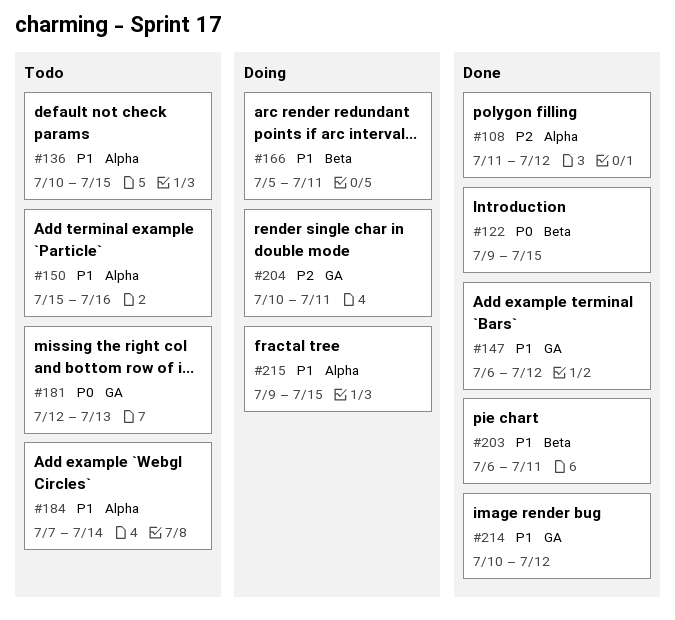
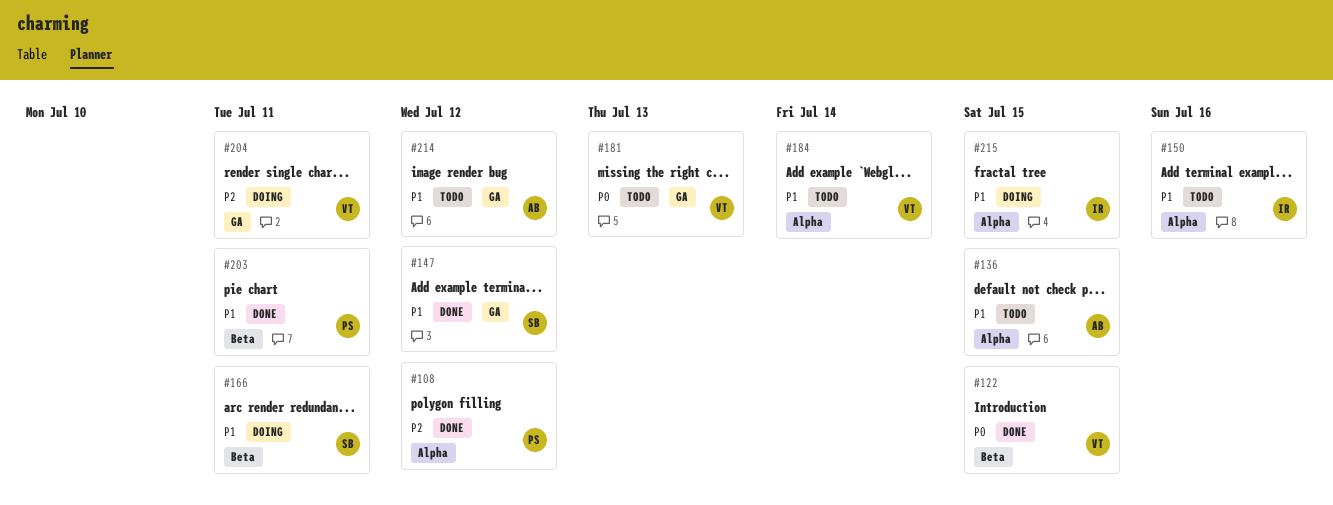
#214, status: Done -> Todo

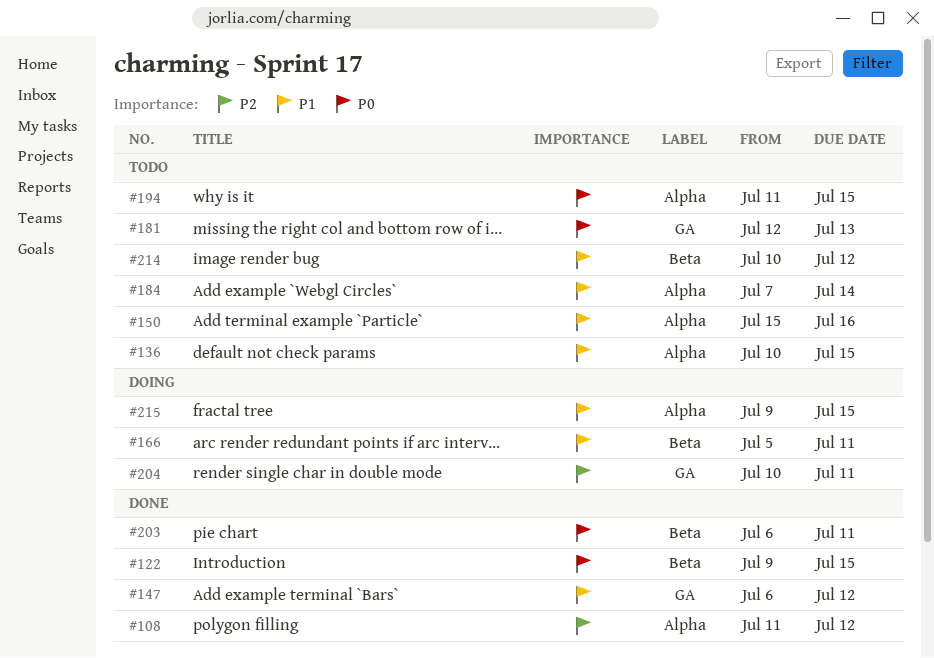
#194: none -> present
#203, priority: P1 -> P0
#214, label: GA -> Beta

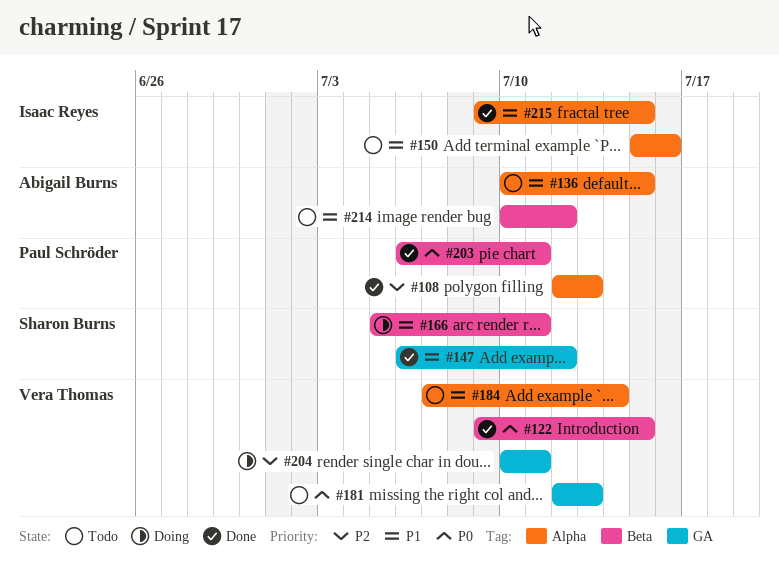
#108, start: Jul 11 -> Jul 12
#108, due: Jul 12 -> Jul 13
#194: present -> none
#215, status: Doing -> Done

